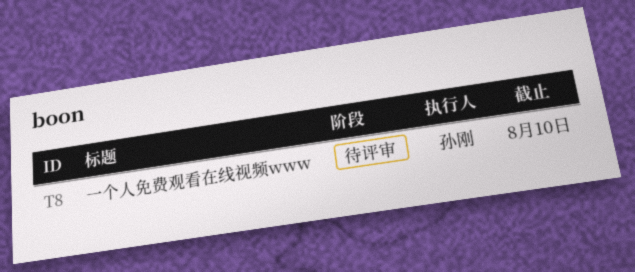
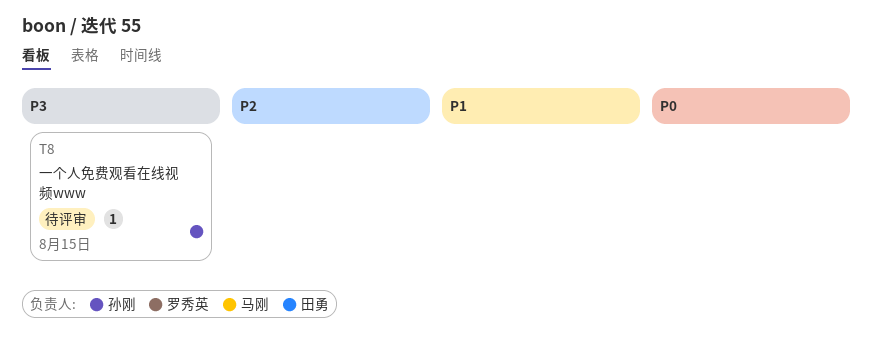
T8, due: Aug 10 -> Aug 15

